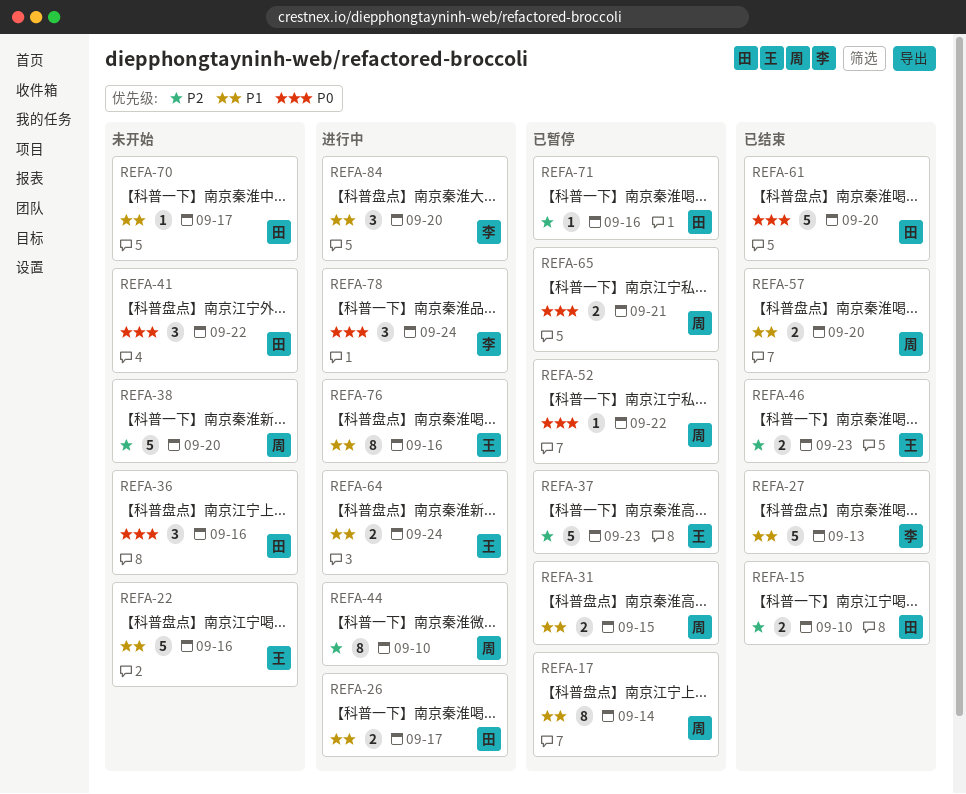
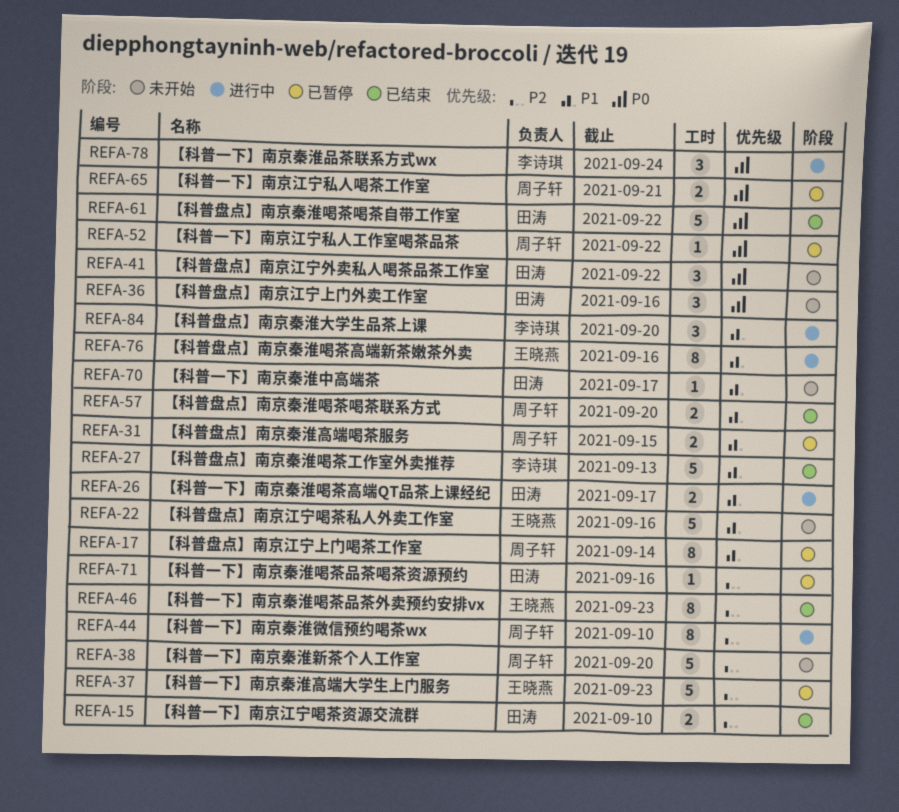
REFA-46, estimate: 2 -> 8
REFA-61, due: Sep 20 -> Sep 22
REFA-64: present -> none

